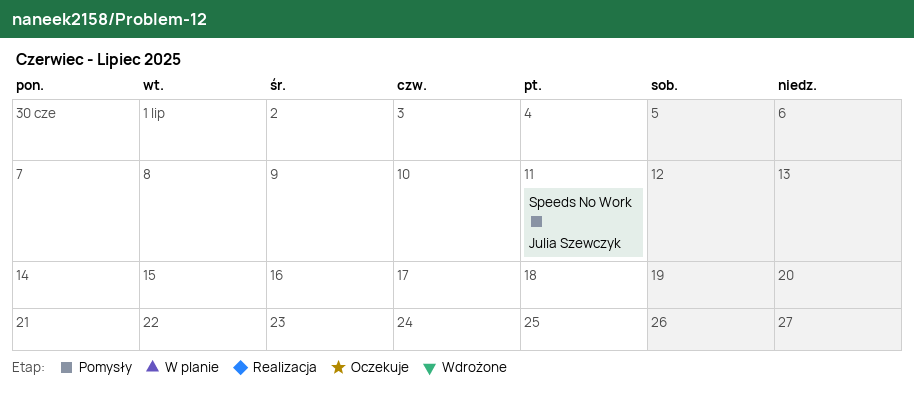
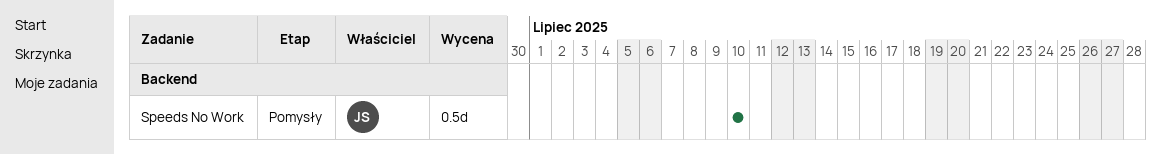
Speeds No Work, due: Jul 11 -> Jul 10

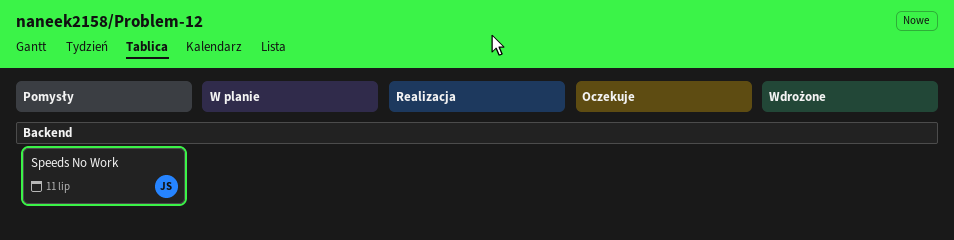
Speeds No Work, due: Jul 10 -> Jul 11

